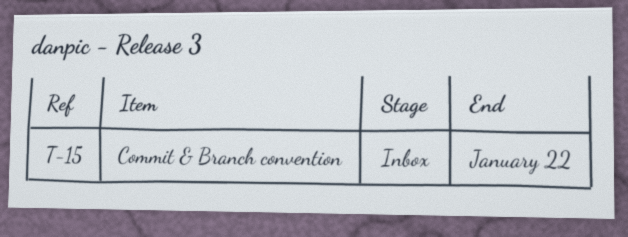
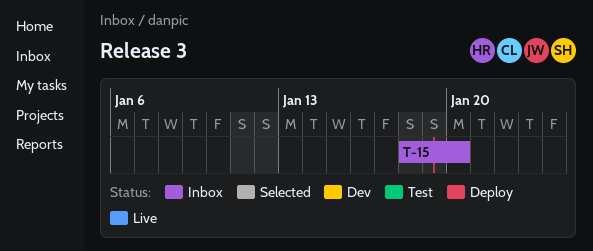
T-15, due: Jan 22 -> Jan 20

